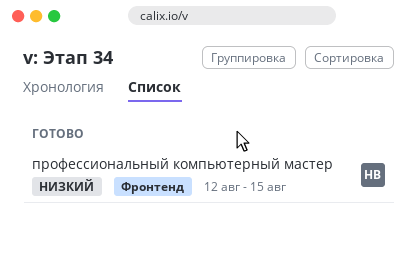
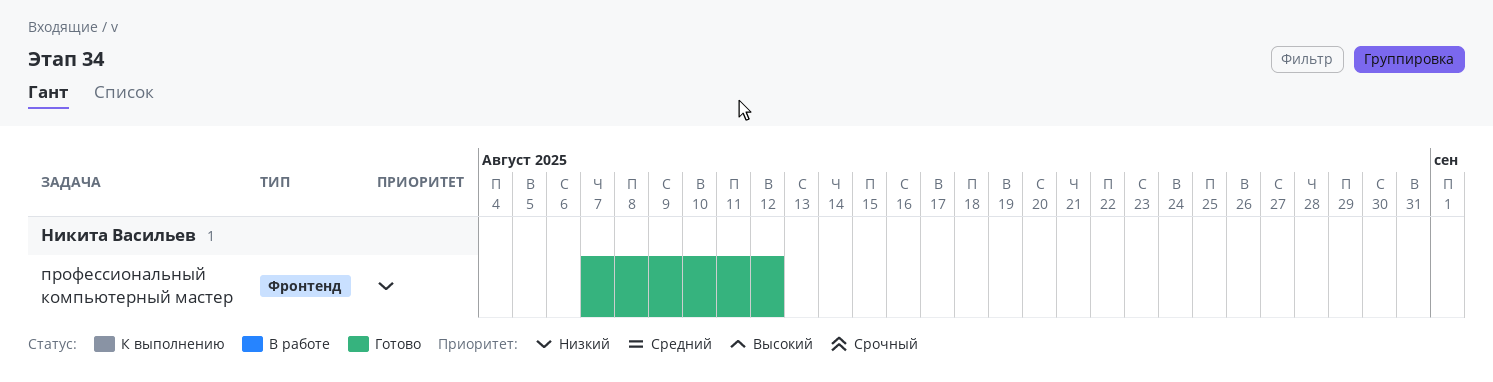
профессиональный компьютерный мастер, start: Aug 12 -> Aug 7
профессиональный компьютерный мастер, due: Aug 15 -> Aug 12

